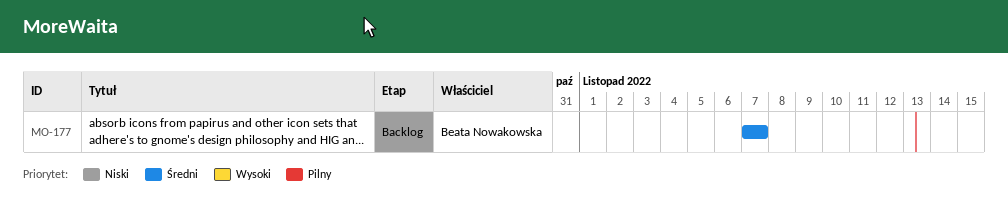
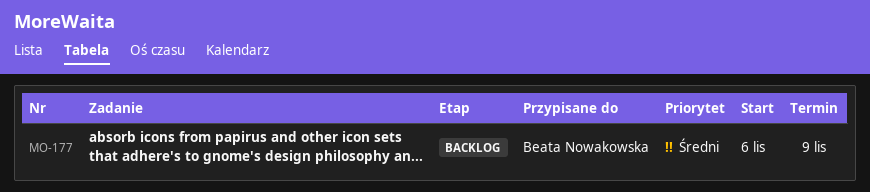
MO-177, start: Nov 7 -> Nov 6
MO-177, due: Nov 7 -> Nov 9

